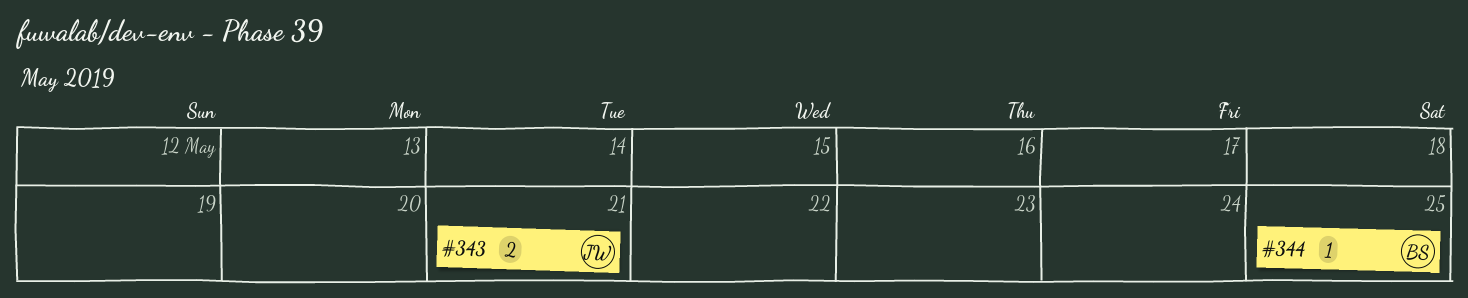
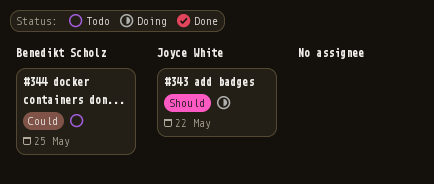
#343, due: May 21 -> May 22

